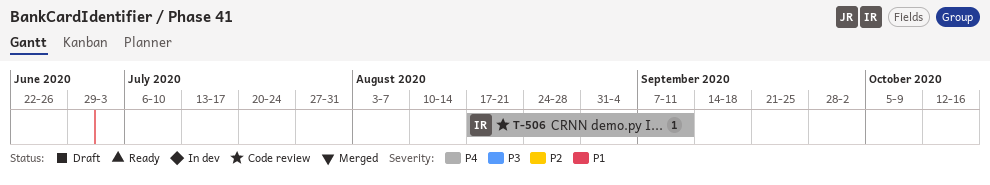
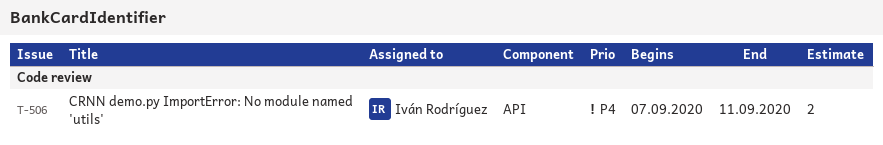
T-506, estimate: 1 -> 2
T-506, start: Aug 17 -> Sep 7

